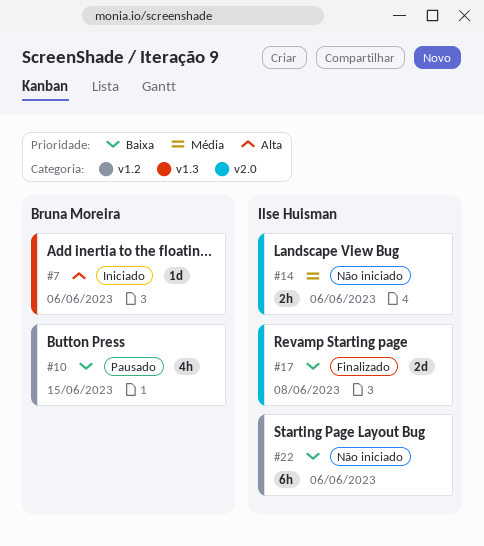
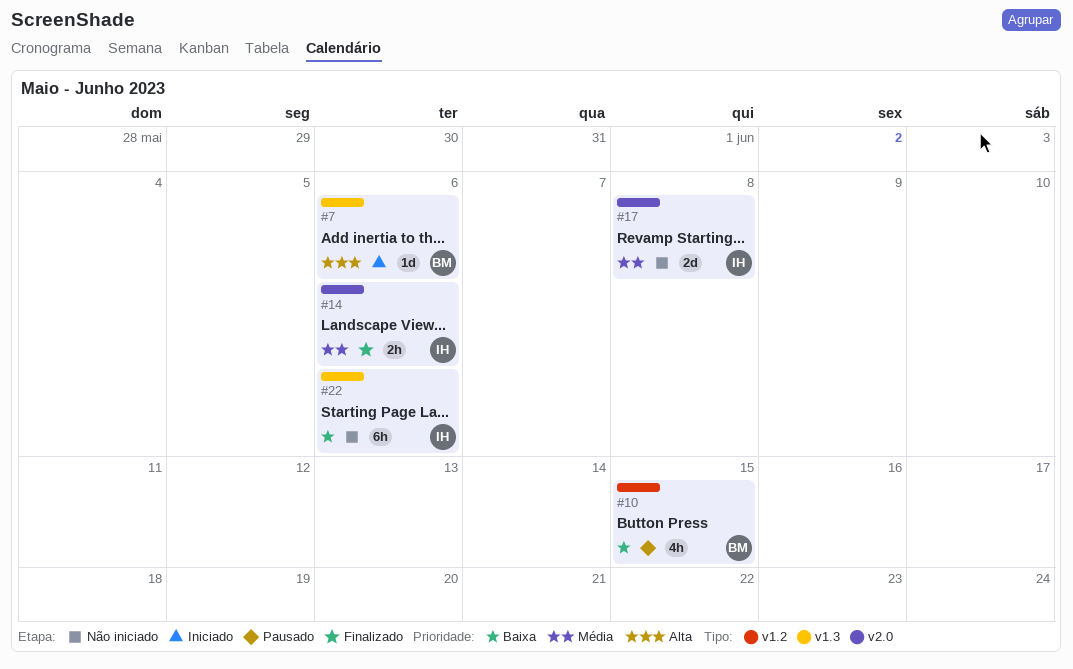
#14, status: Não iniciado -> Finalizado
#17, status: Finalizado -> Não iniciado
#17, priority: Baixa -> Média
#22, label: v1.2 -> v1.3

